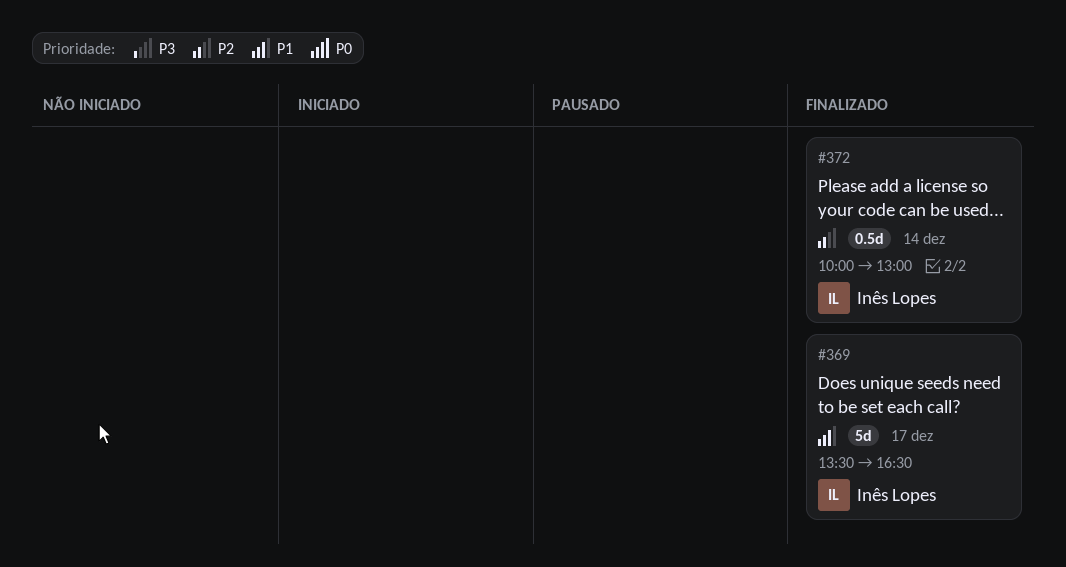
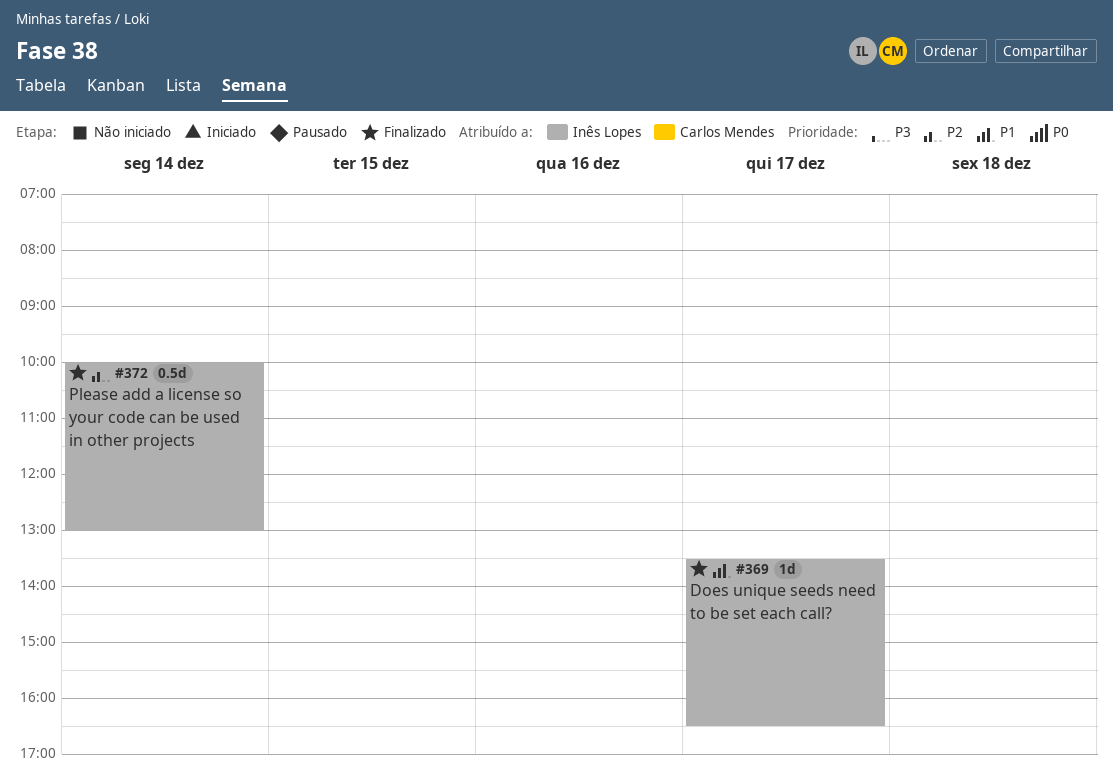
#369, estimate: 5d -> 1d

